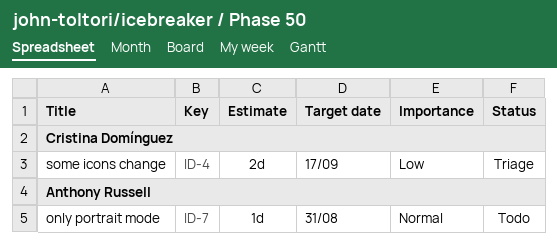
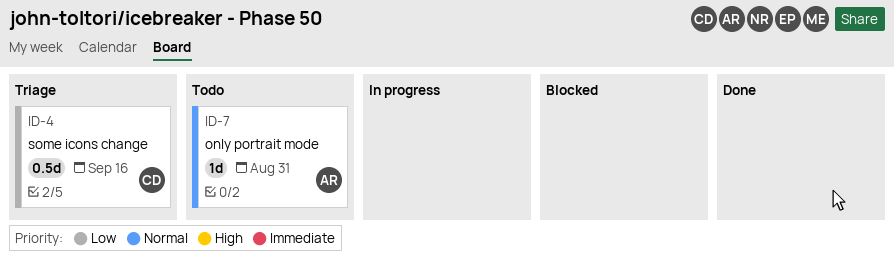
ID-4, estimate: 2d -> 0.5d
ID-4, due: Sep 17 -> Sep 16

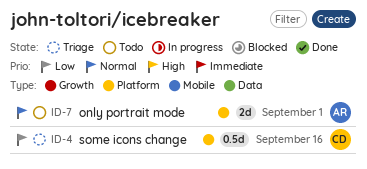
ID-7, estimate: 1d -> 2d
ID-7, due: Aug 31 -> Sep 1

